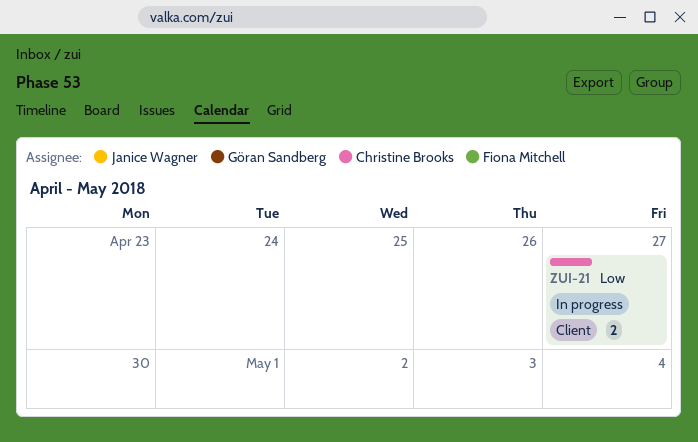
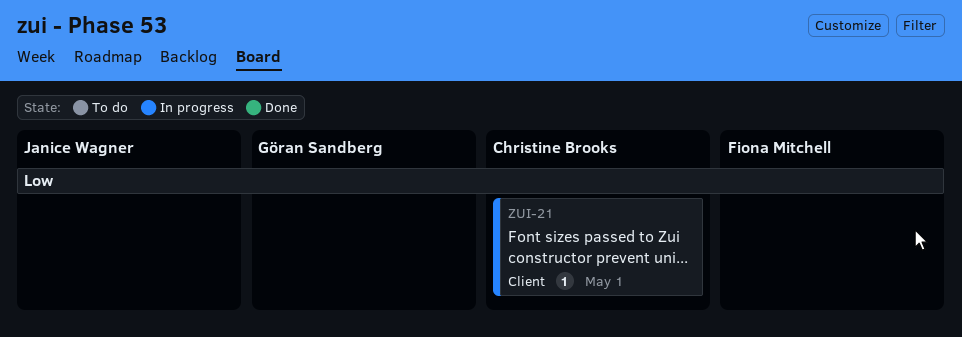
ZUI-21, estimate: 2 -> 1
ZUI-21, due: Apr 27 -> May 1

